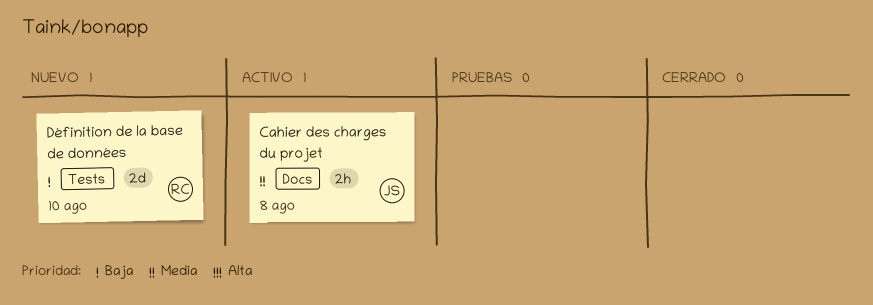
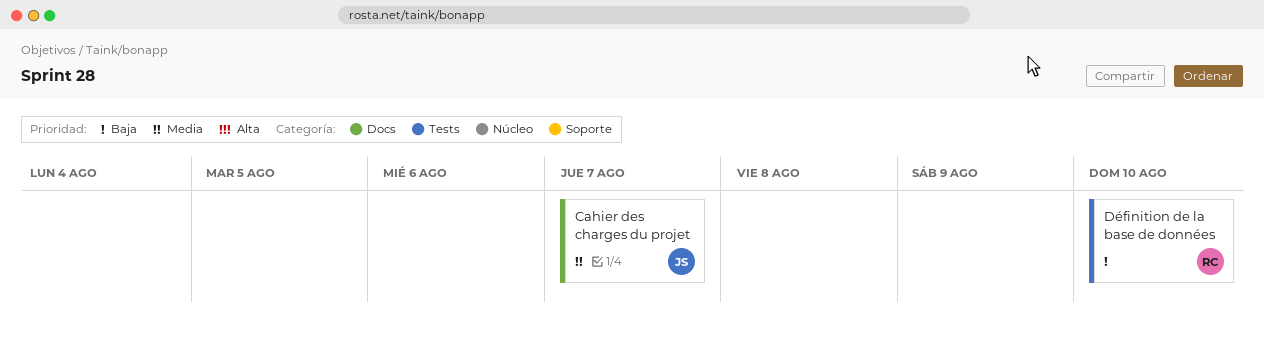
Cahier des charges du projet, due: Aug 8 -> Aug 7

